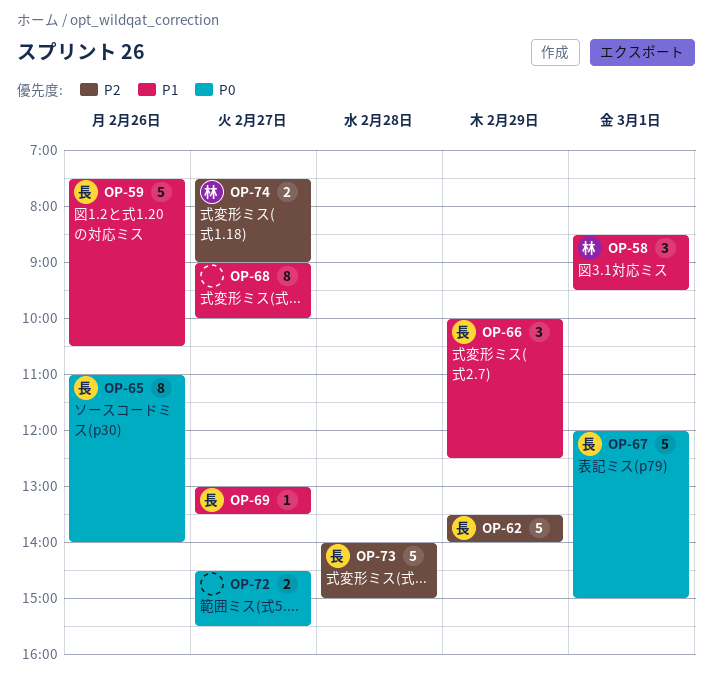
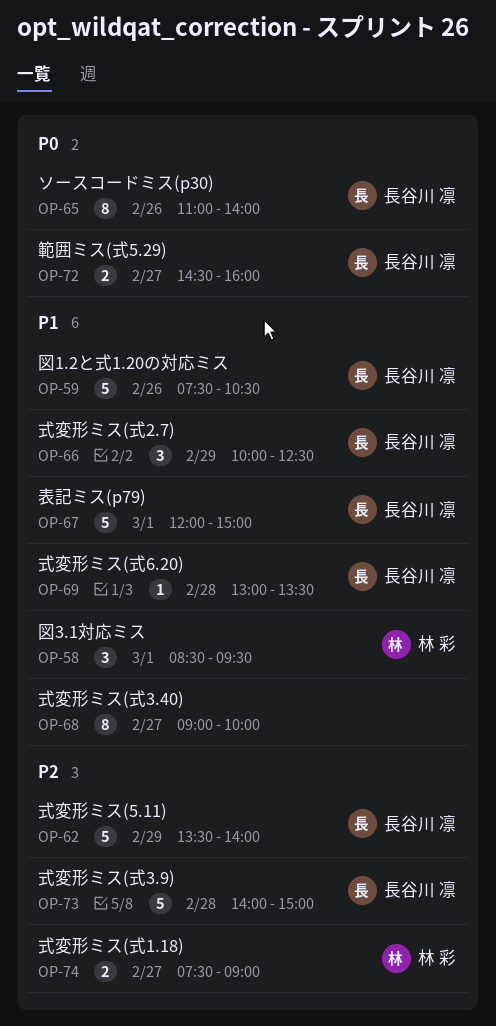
OP-67, priority: P0 -> P1
OP-69, day: Feb 27 -> Feb 28
OP-72, owner: none -> 長谷川 凛
OP-72, ends: 15:30 -> 16:00

